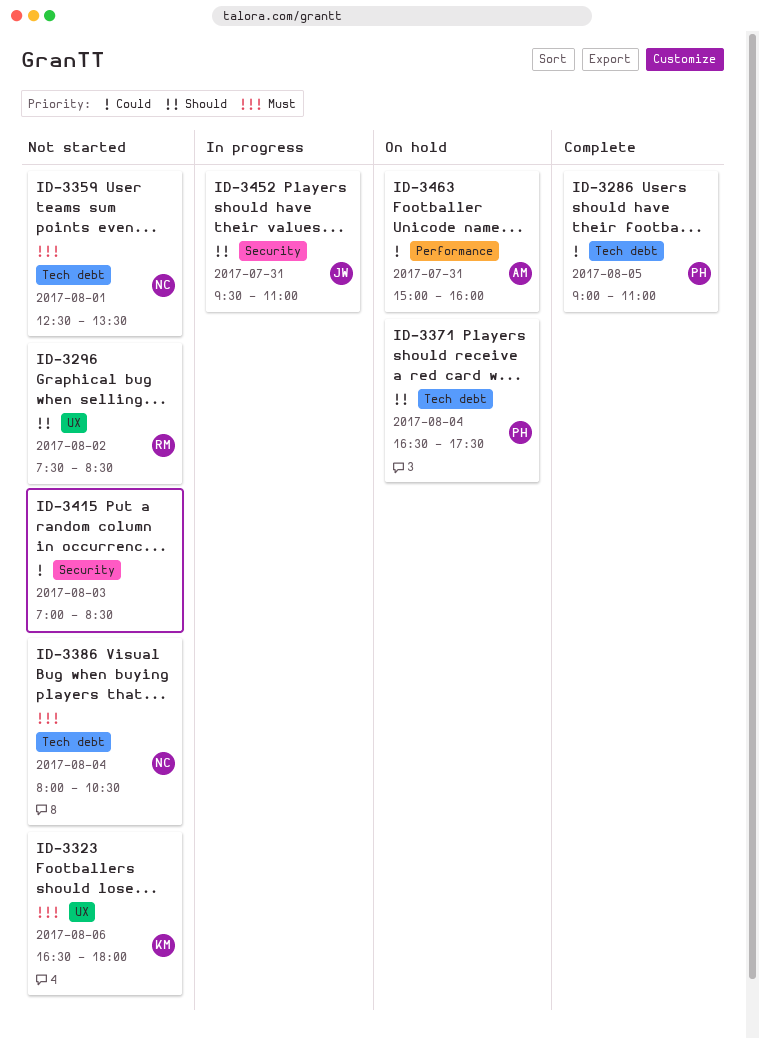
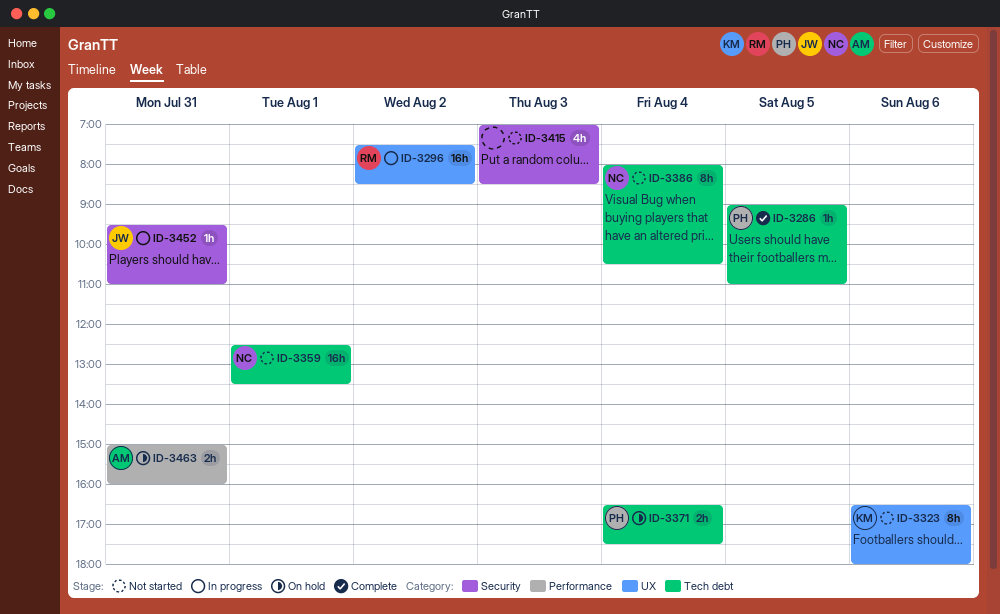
ID-3296, status: Not started -> In progress

